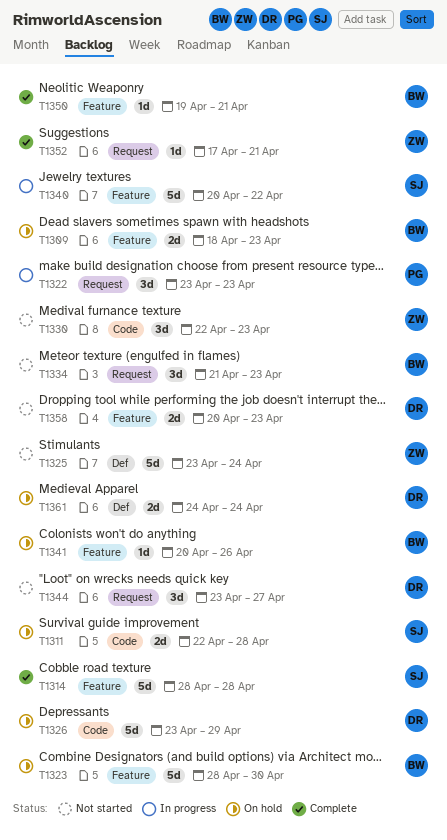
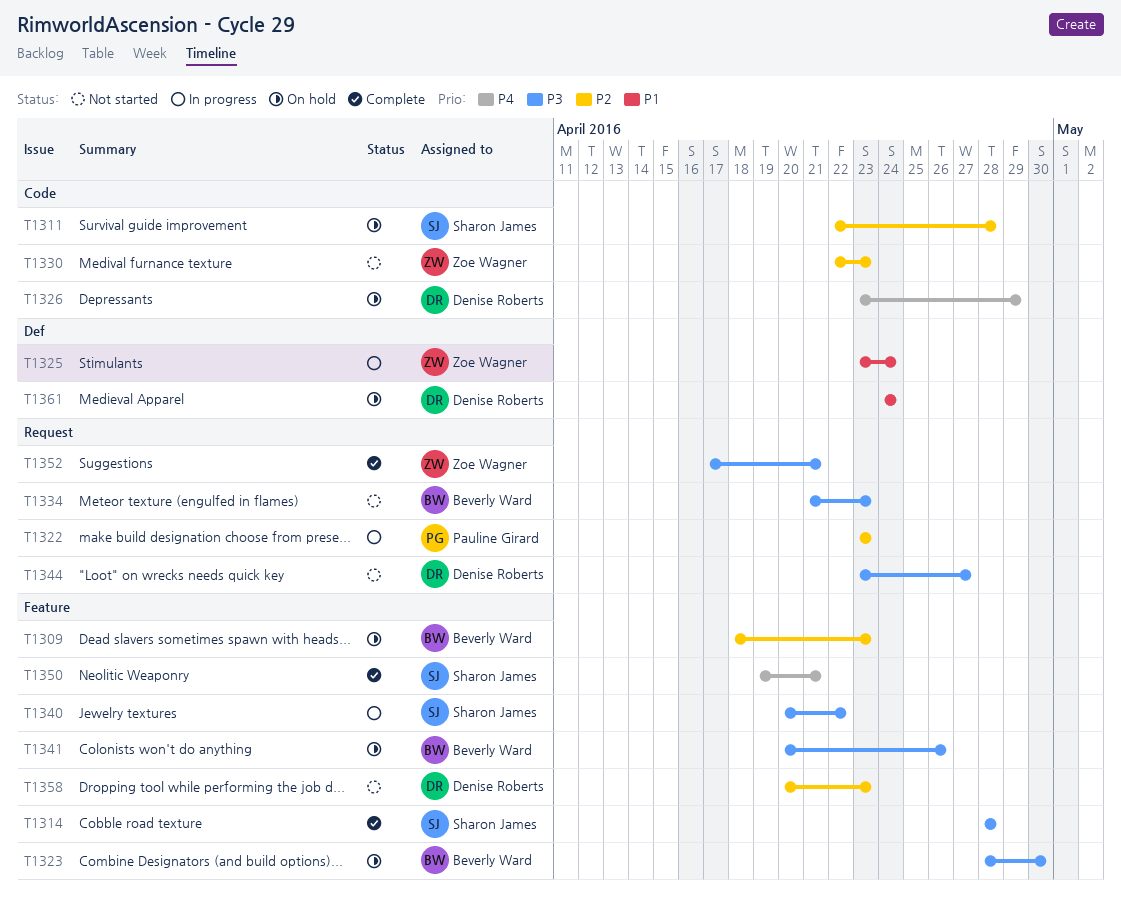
T1325, status: Not started -> In progress
T1350, owner: Beverly Ward -> Sharon James

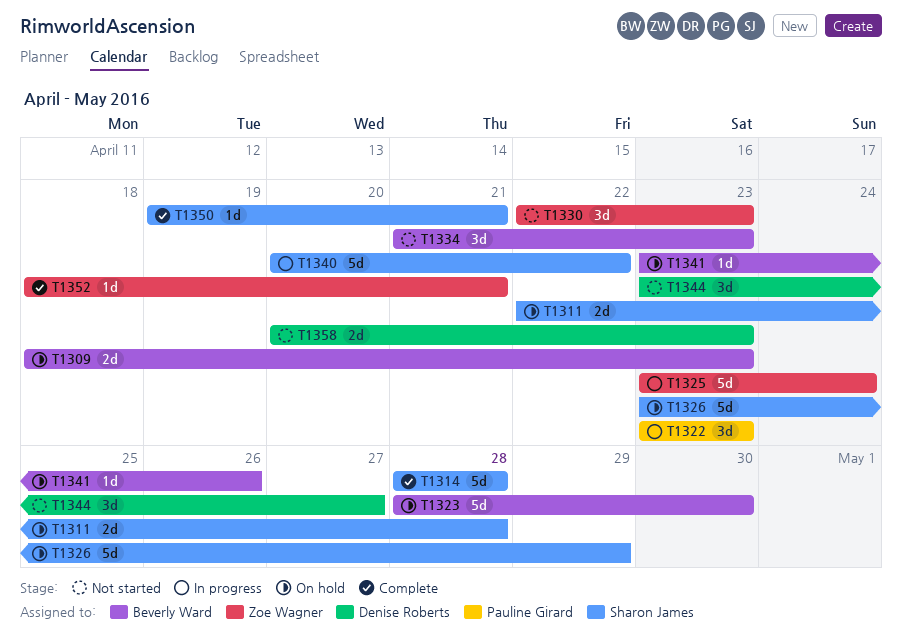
T1326, owner: Denise Roberts -> Sharon James
T1341, start: Apr 20 -> Apr 23
T1352, start: Apr 17 -> Apr 18
T1361: present -> none

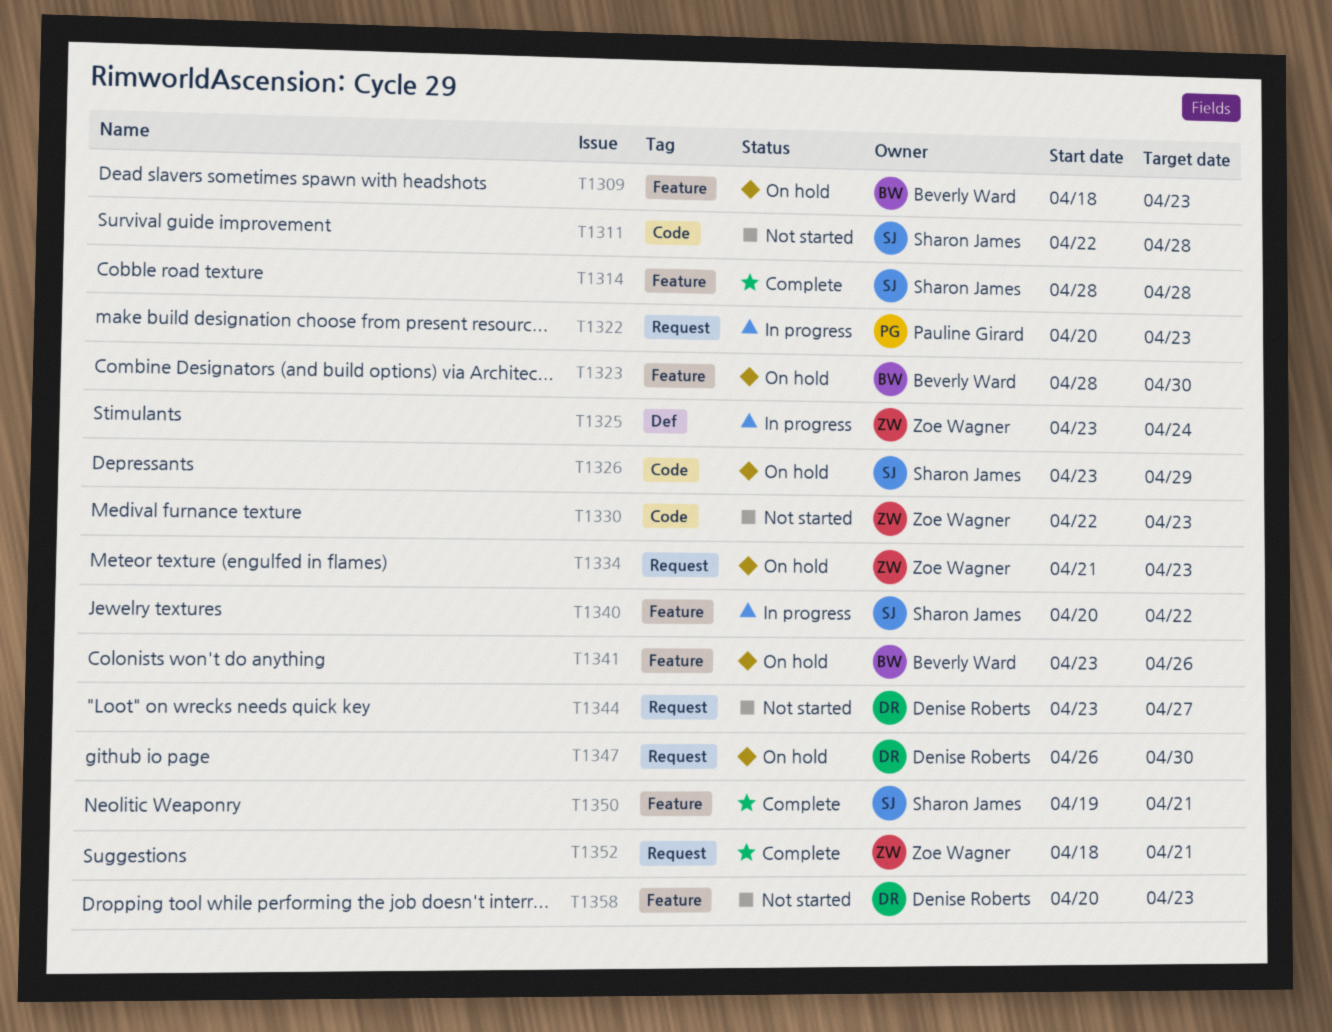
T1311, status: On hold -> Not started
T1322, start: Apr 23 -> Apr 20
T1334, status: Not started -> On hold
T1334, owner: Beverly Ward -> Zoe Wagner
T1347: none -> present

